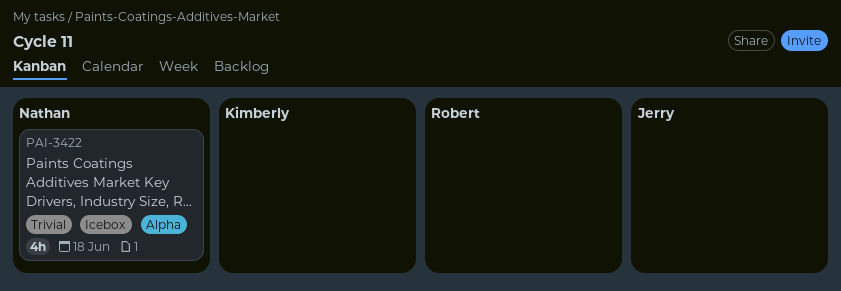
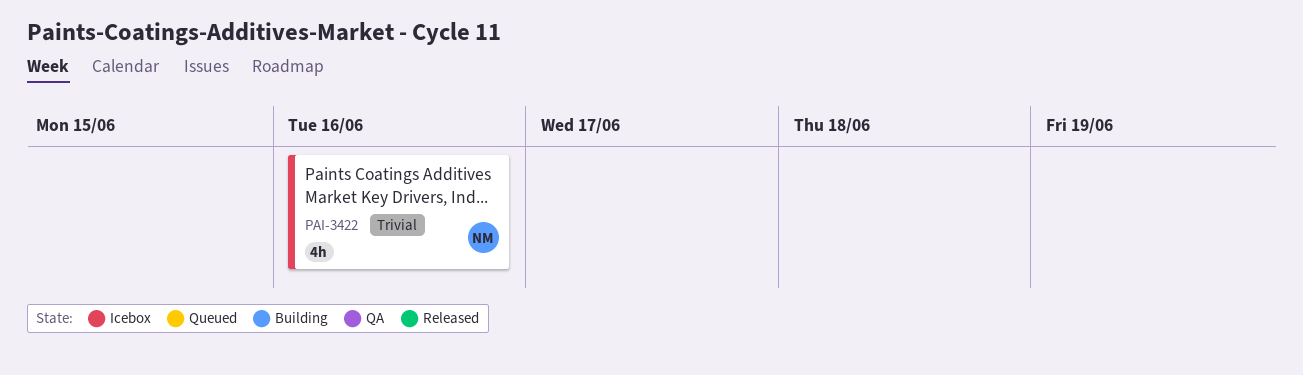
PAI-3422, due: Jun 18 -> Jun 16

